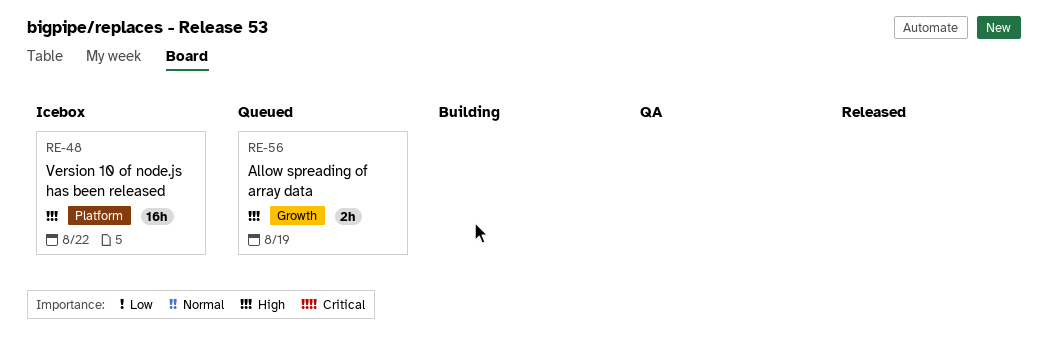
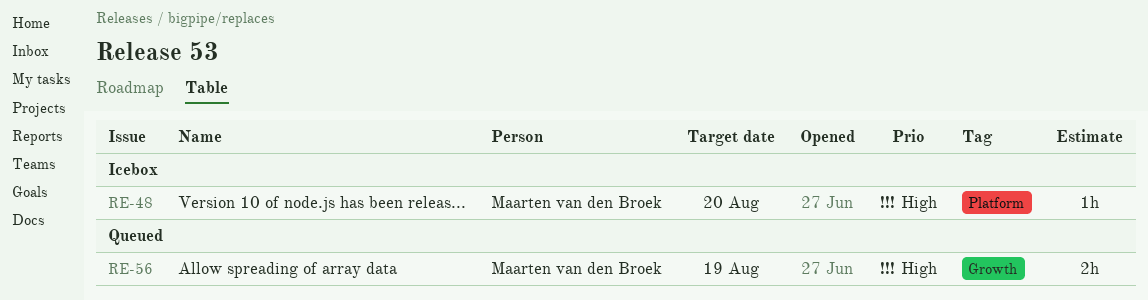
RE-48, estimate: 16h -> 1h
RE-48, due: Aug 22 -> Aug 20

